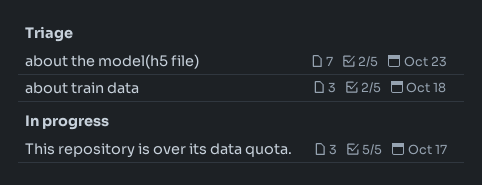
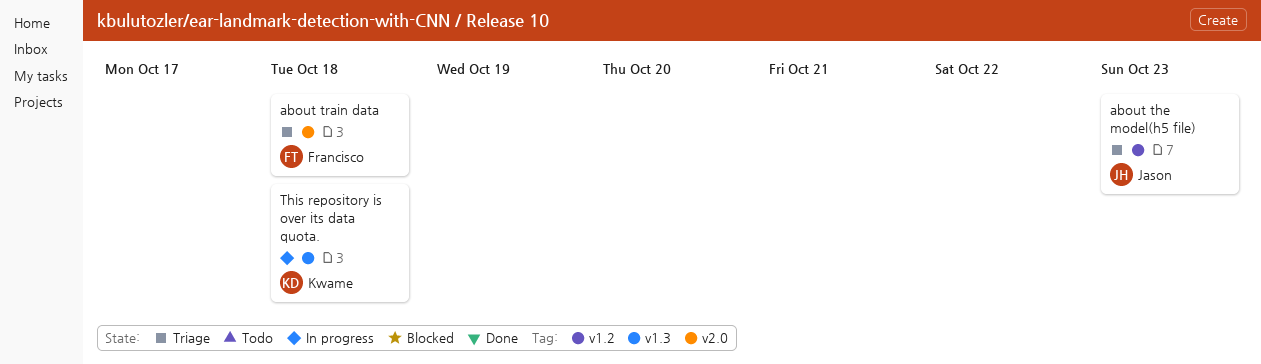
This repository is over its data quota., due: Oct 17 -> Oct 18

